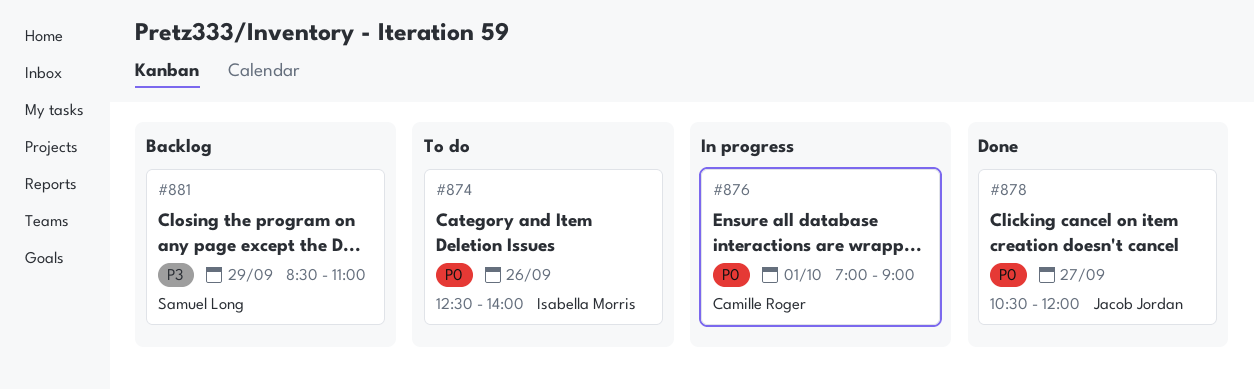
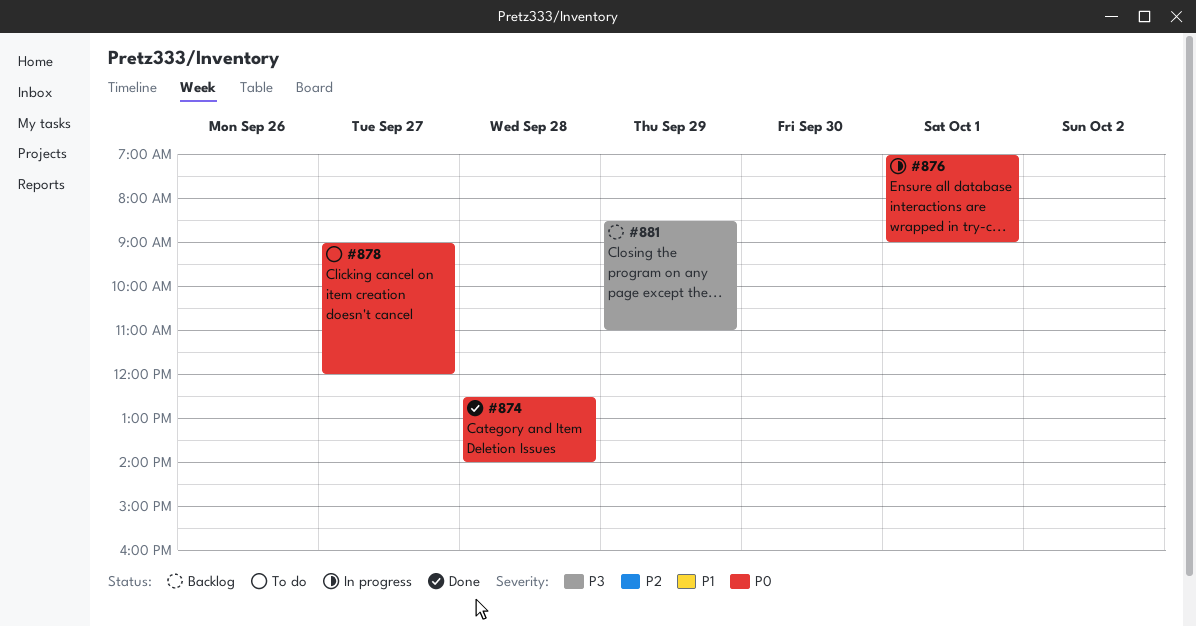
#874, status: To do -> Done
#874, day: Sep 26 -> Sep 28
#878, status: Done -> To do
#878, begins: 10:30 -> 09:00

